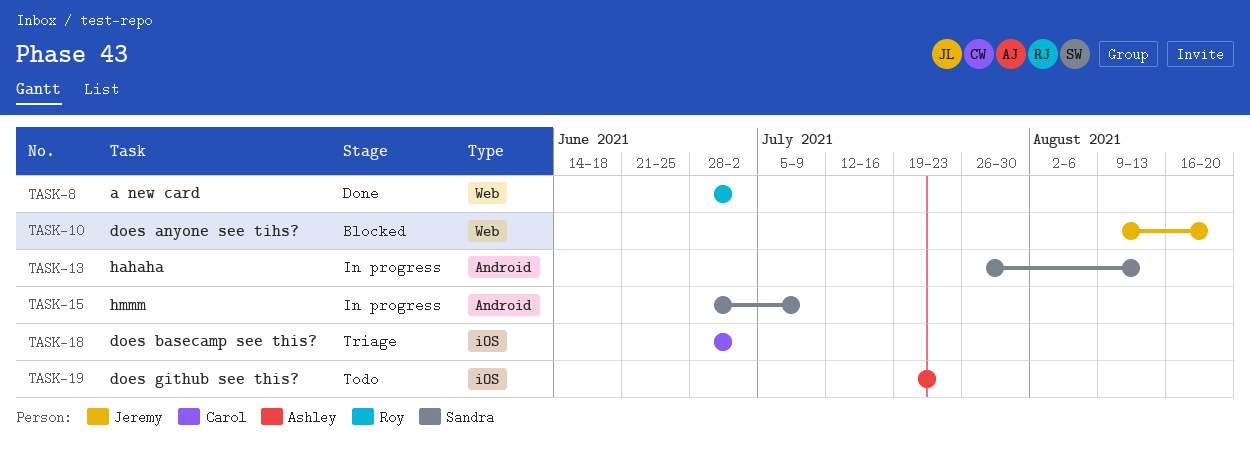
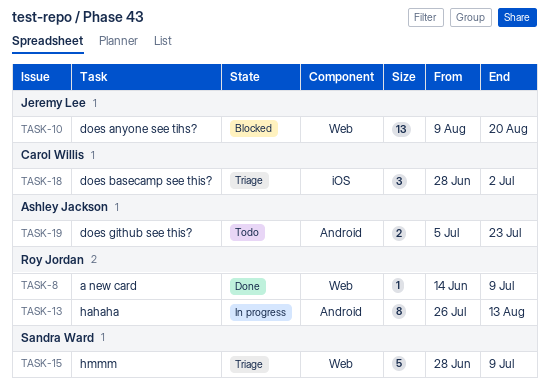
TASK-8, start: Jun 28 -> Jun 14
TASK-8, due: Jul 2 -> Jul 9
TASK-13, owner: Sandra Ward -> Roy Jordan
TASK-15, status: In progress -> Triage
TASK-15, label: Android -> Web
TASK-19, label: iOS -> Android
TASK-19, start: Jul 19 -> Jul 5

